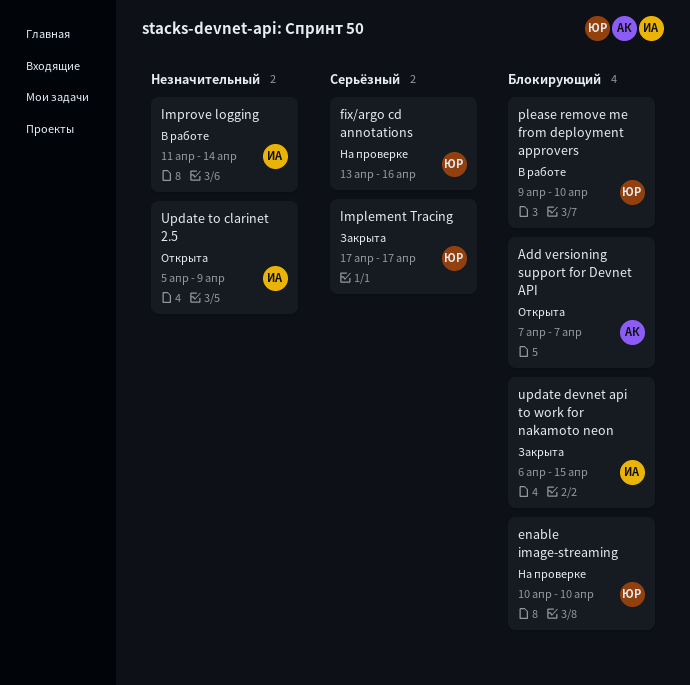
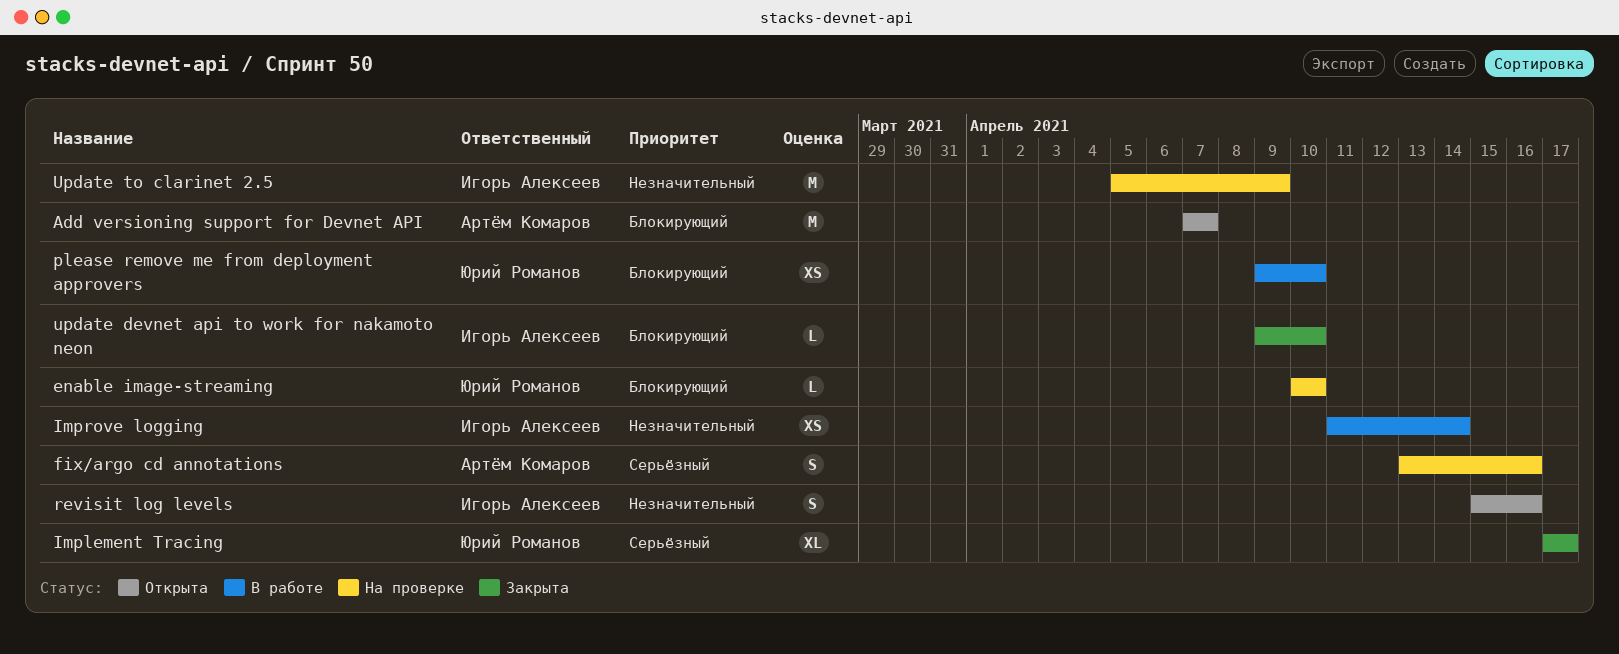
fix/argo cd annotations, owner: Юрий Романов -> Артём Комаров
revisit log levels: none -> present
update devnet api to work for nakamoto neon, start: Apr 6 -> Apr 9
update devnet api to work for nakamoto neon, due: Apr 15 -> Apr 10
Update to clarinet 2.5, status: Открыта -> На проверке

